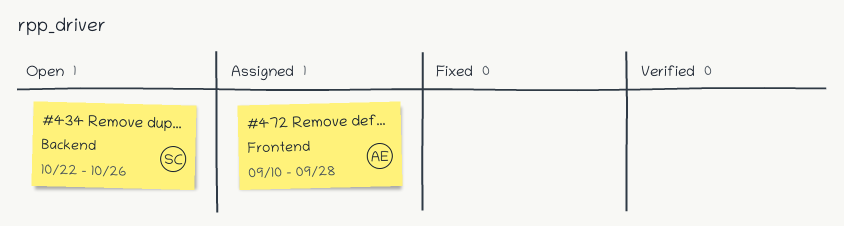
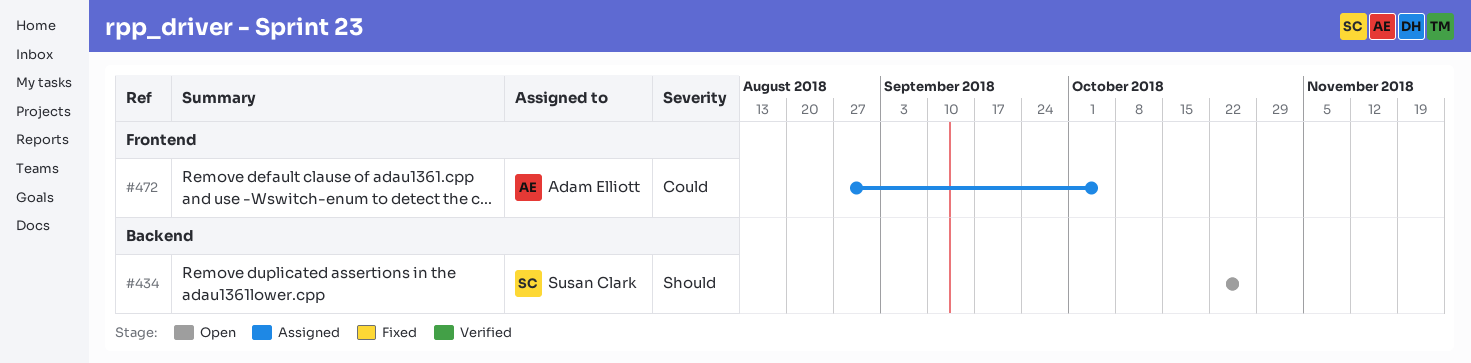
#472, start: Sep 10 -> Aug 27
#472, due: Sep 28 -> Oct 5

